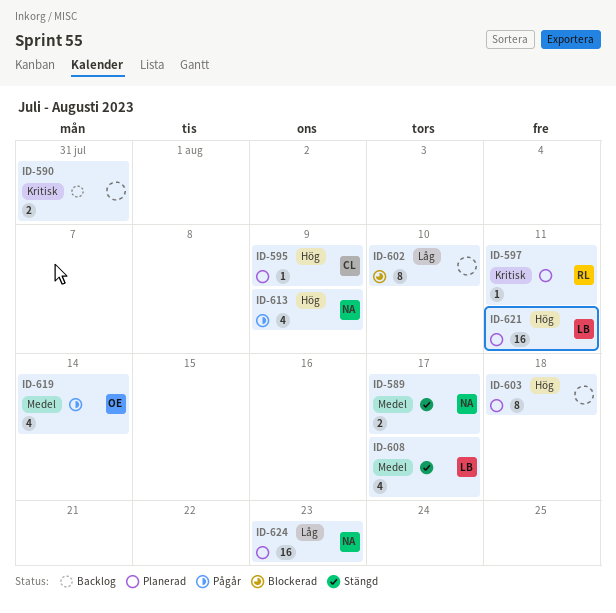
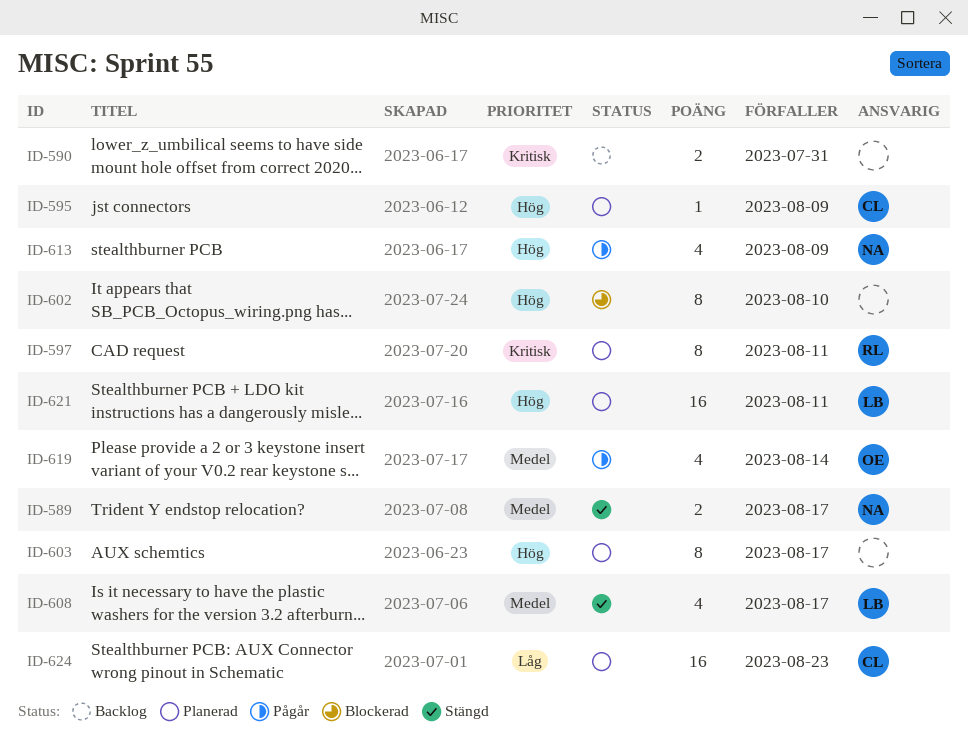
ID-597, estimate: 1 -> 8
ID-602, priority: Låg -> Hög
ID-603, due: Aug 18 -> Aug 17
ID-624, owner: NA -> CL

